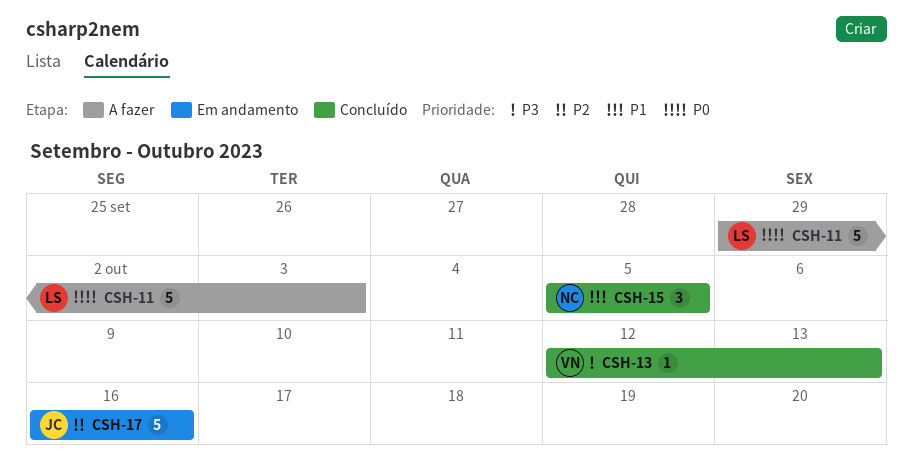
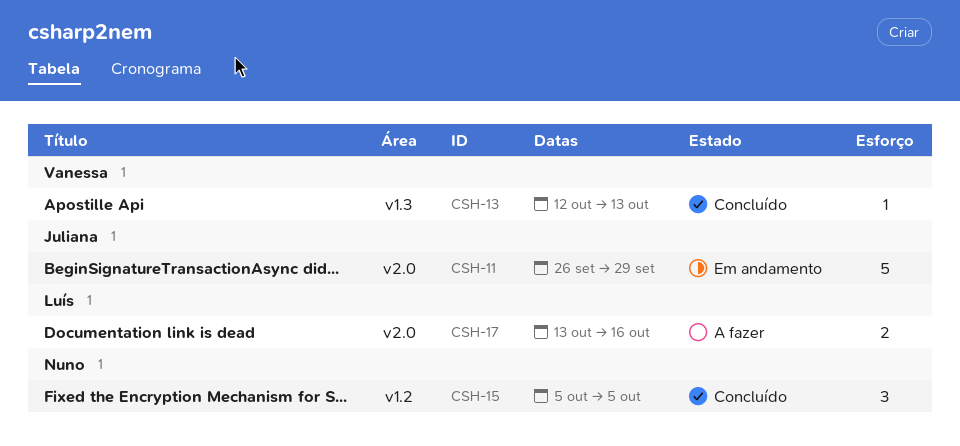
CSH-11, status: A fazer -> Em andamento
CSH-11, owner: Luís -> Juliana
CSH-11, start: Sep 29 -> Sep 26
CSH-11, due: Oct 3 -> Sep 29
CSH-17, status: Em andamento -> A fazer
CSH-17, owner: Juliana -> Luís
CSH-17, estimate: 5 -> 2
CSH-17, start: Oct 16 -> Oct 13

